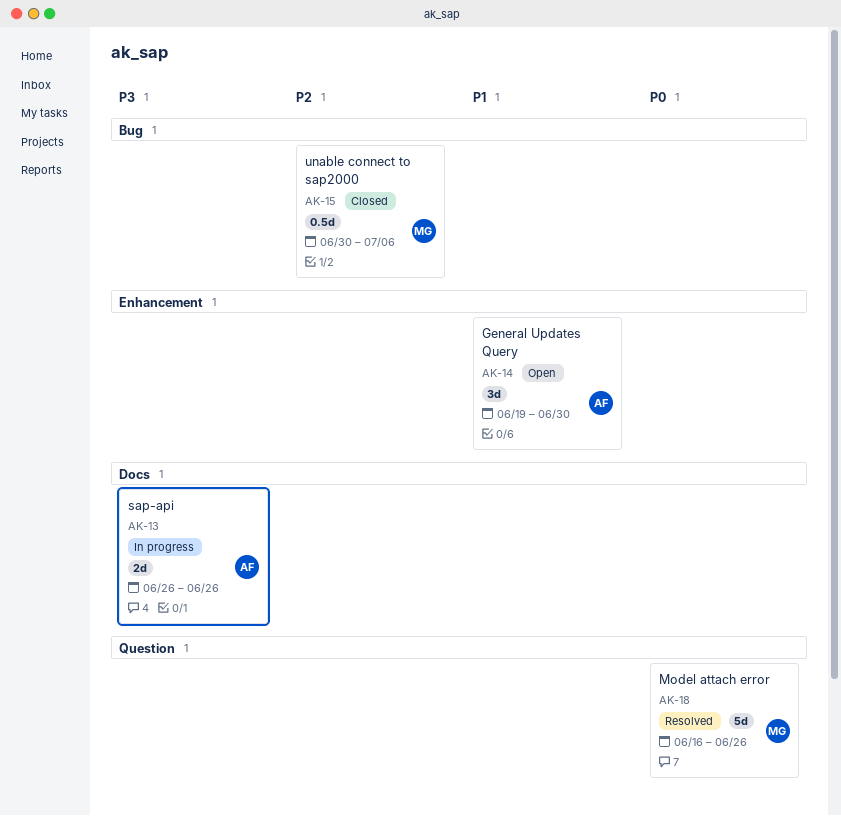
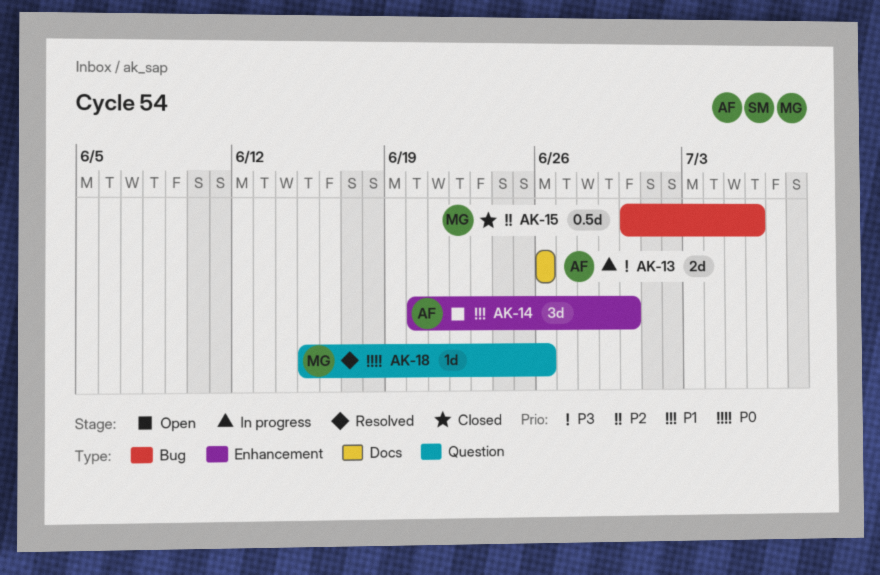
AK-14, start: Jun 19 -> Jun 20
AK-18, estimate: 5d -> 1d
AK-18, start: Jun 16 -> Jun 15

